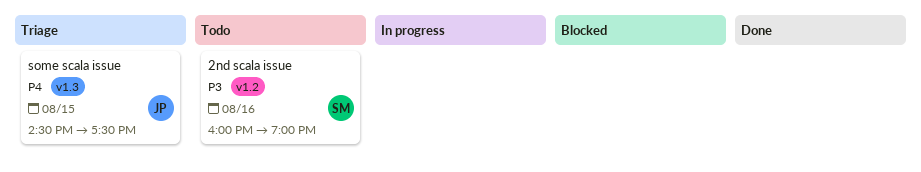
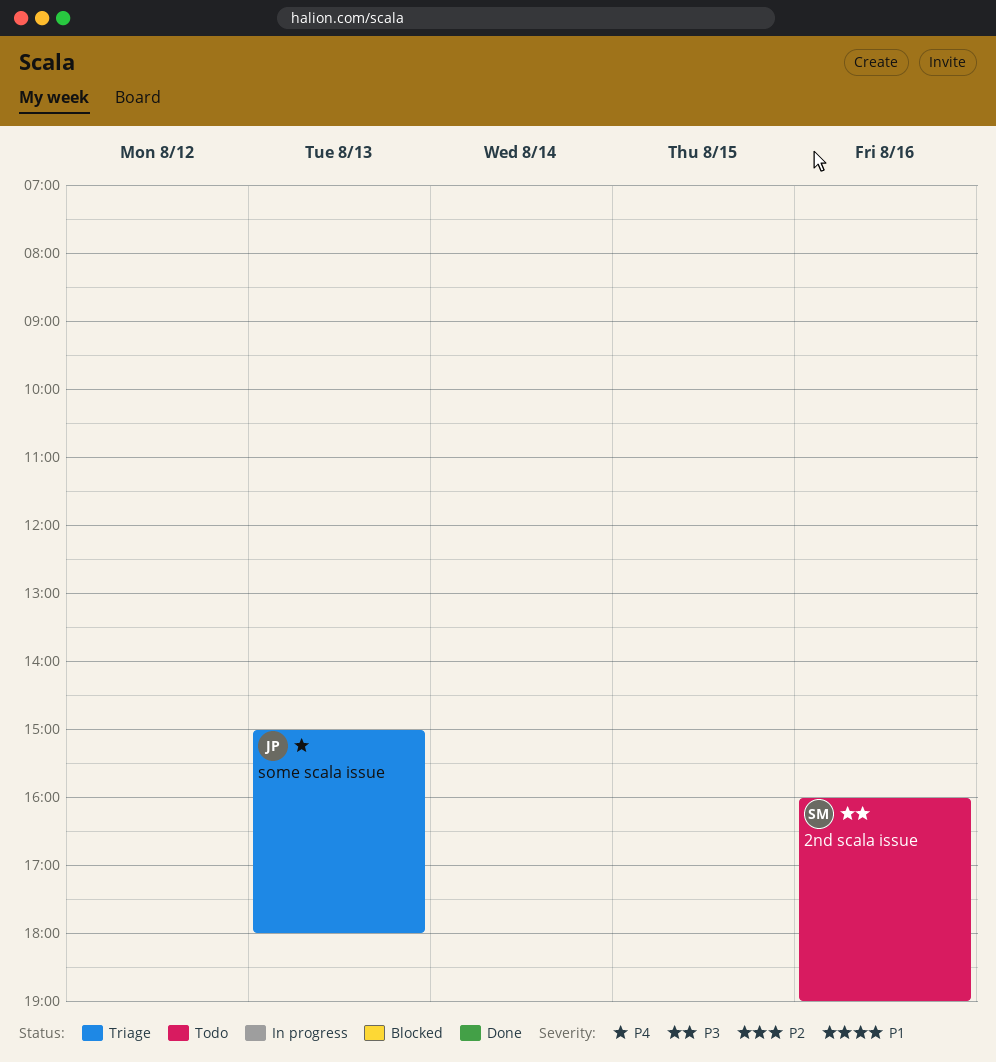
some scala issue, day: Aug 15 -> Aug 13
some scala issue, begins: 14:30 -> 15:00
some scala issue, ends: 17:30 -> 18:00

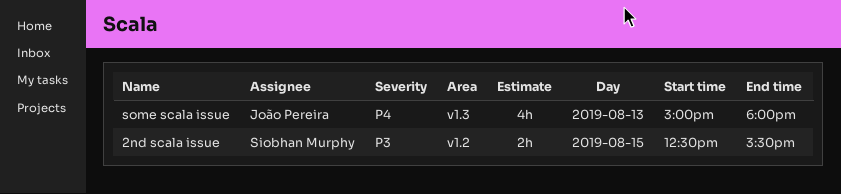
2nd scala issue, day: Aug 16 -> Aug 15
2nd scala issue, begins: 16:00 -> 12:30
2nd scala issue, ends: 19:00 -> 15:30

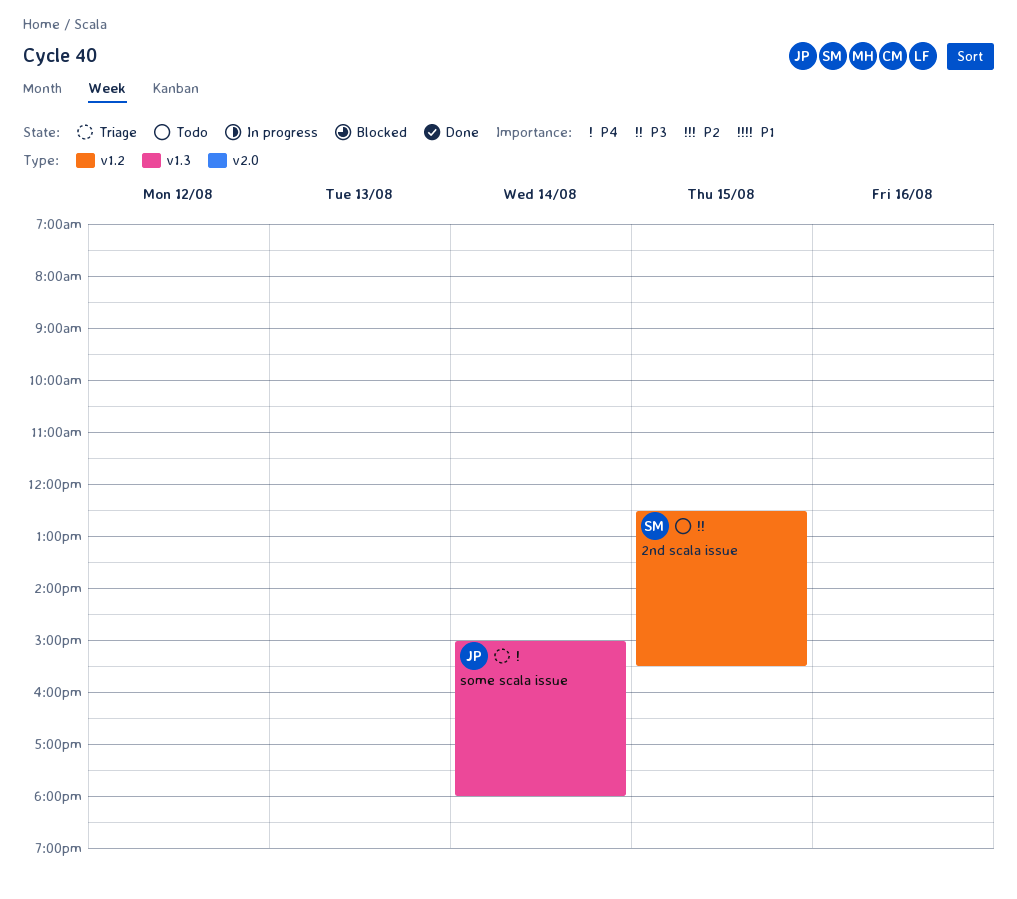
some scala issue, day: Aug 13 -> Aug 14

